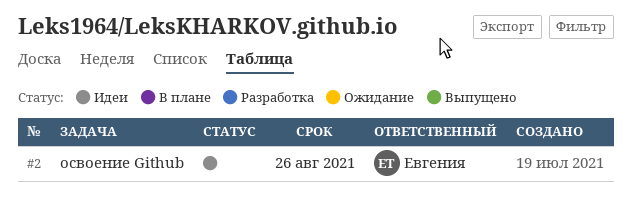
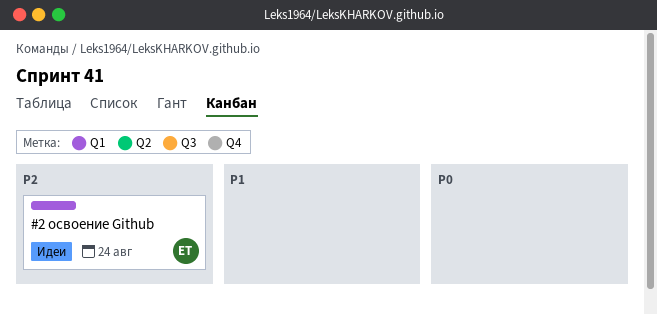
#2, due: Aug 26 -> Aug 24

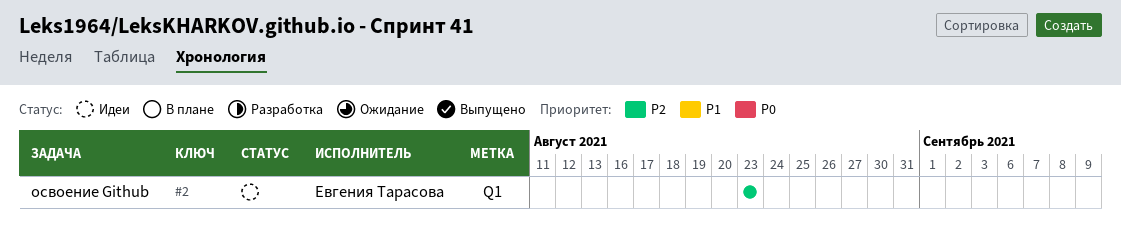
#2, due: Aug 24 -> Aug 23

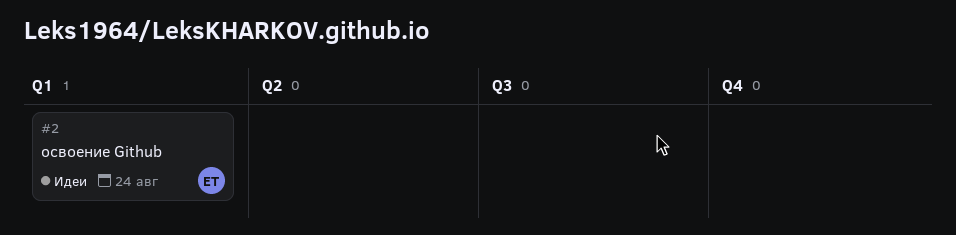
#2, due: Aug 23 -> Aug 24

